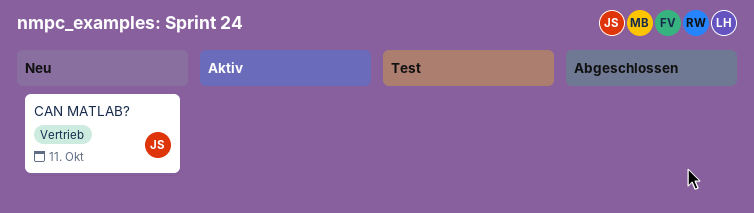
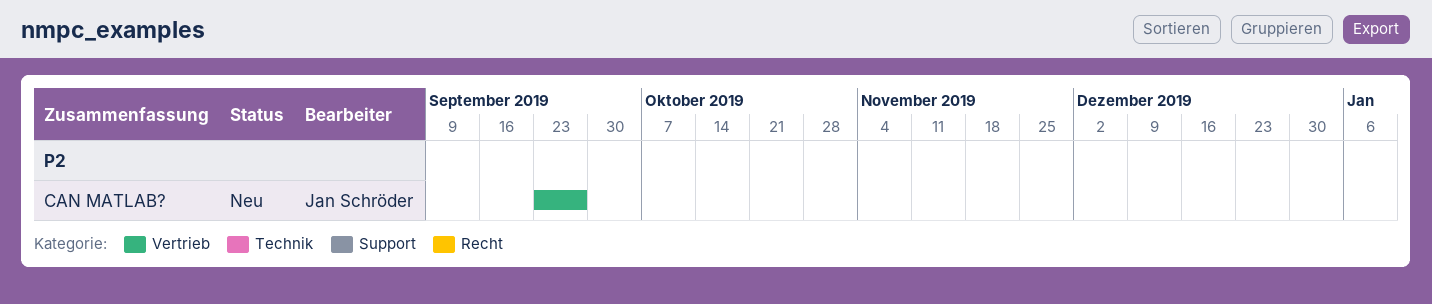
CAN MATLAB?, due: Oct 11 -> Sep 27

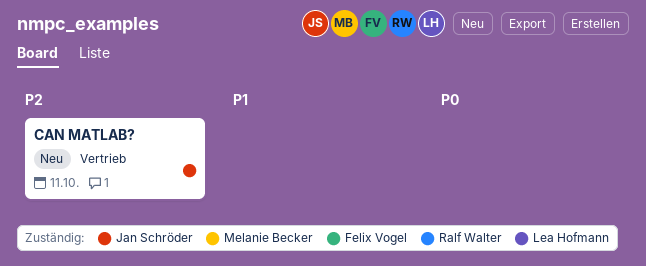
CAN MATLAB?, due: Sep 27 -> Oct 11

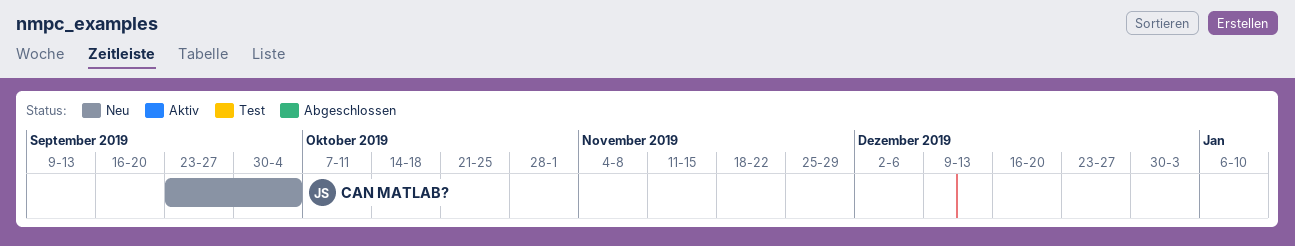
CAN MATLAB?, due: Oct 11 -> Oct 4

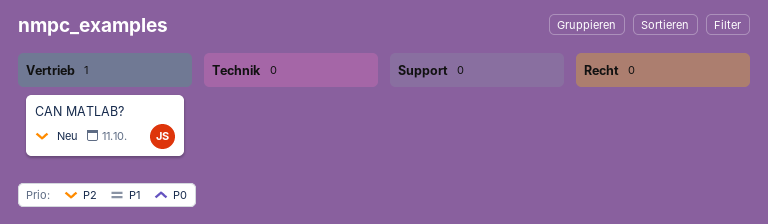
CAN MATLAB?, due: Oct 4 -> Oct 11

